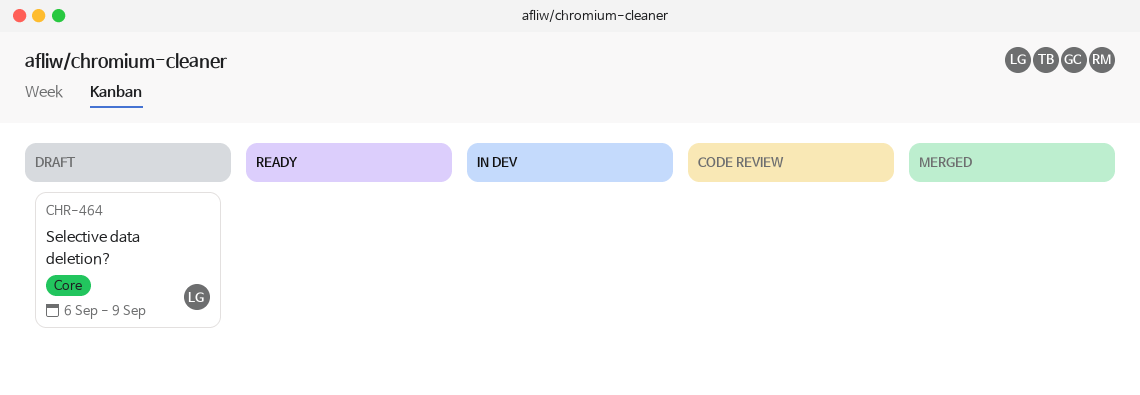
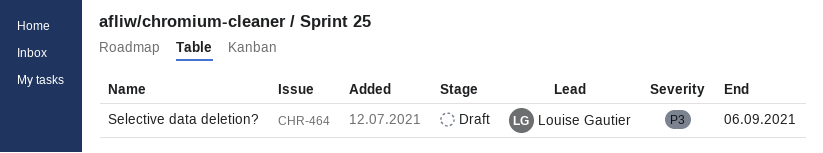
CHR-464, due: Sep 9 -> Sep 6

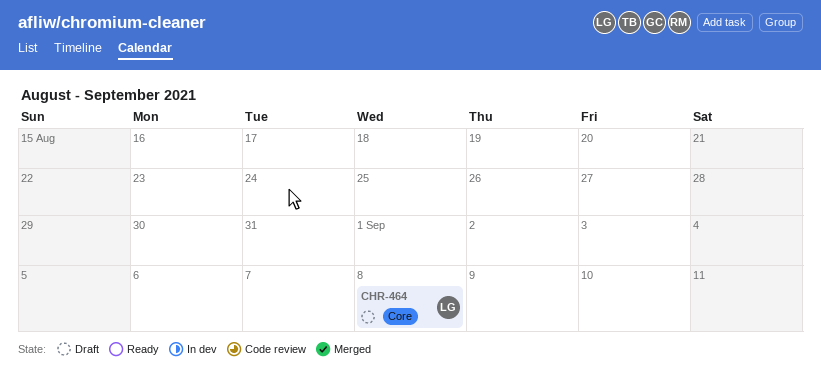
CHR-464, due: Sep 6 -> Sep 8

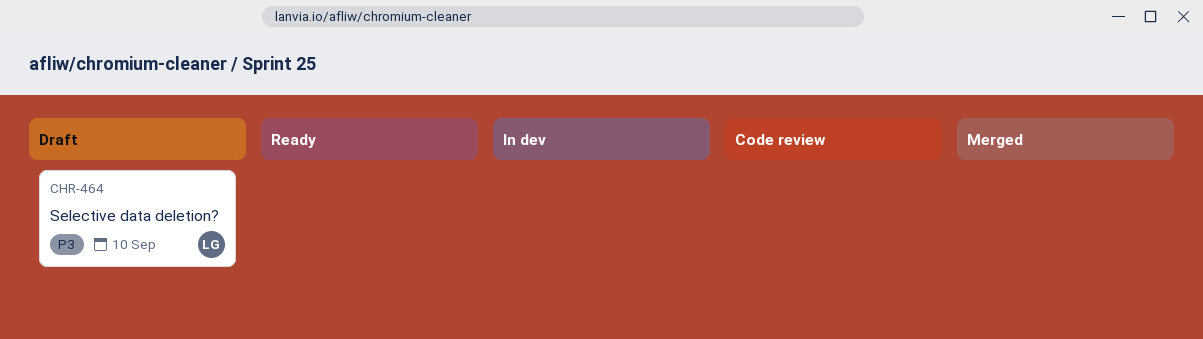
CHR-464, due: Sep 8 -> Sep 10

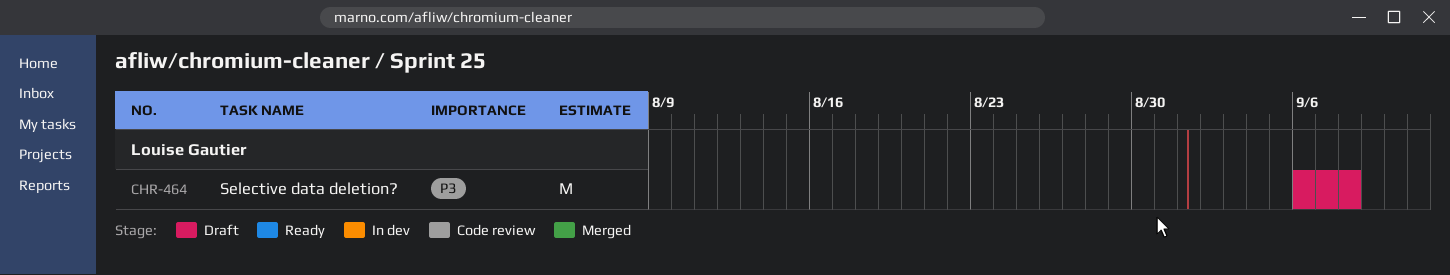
CHR-464, due: Sep 10 -> Sep 8

